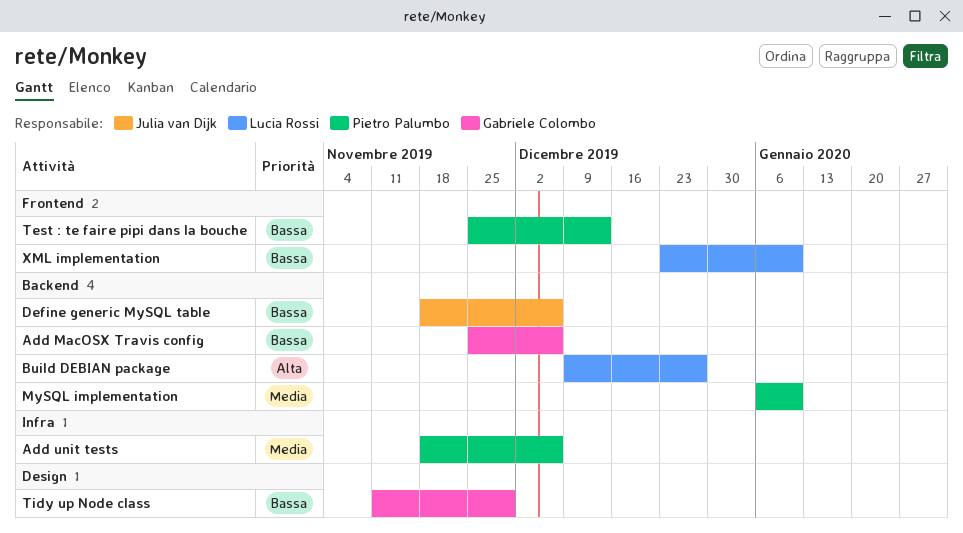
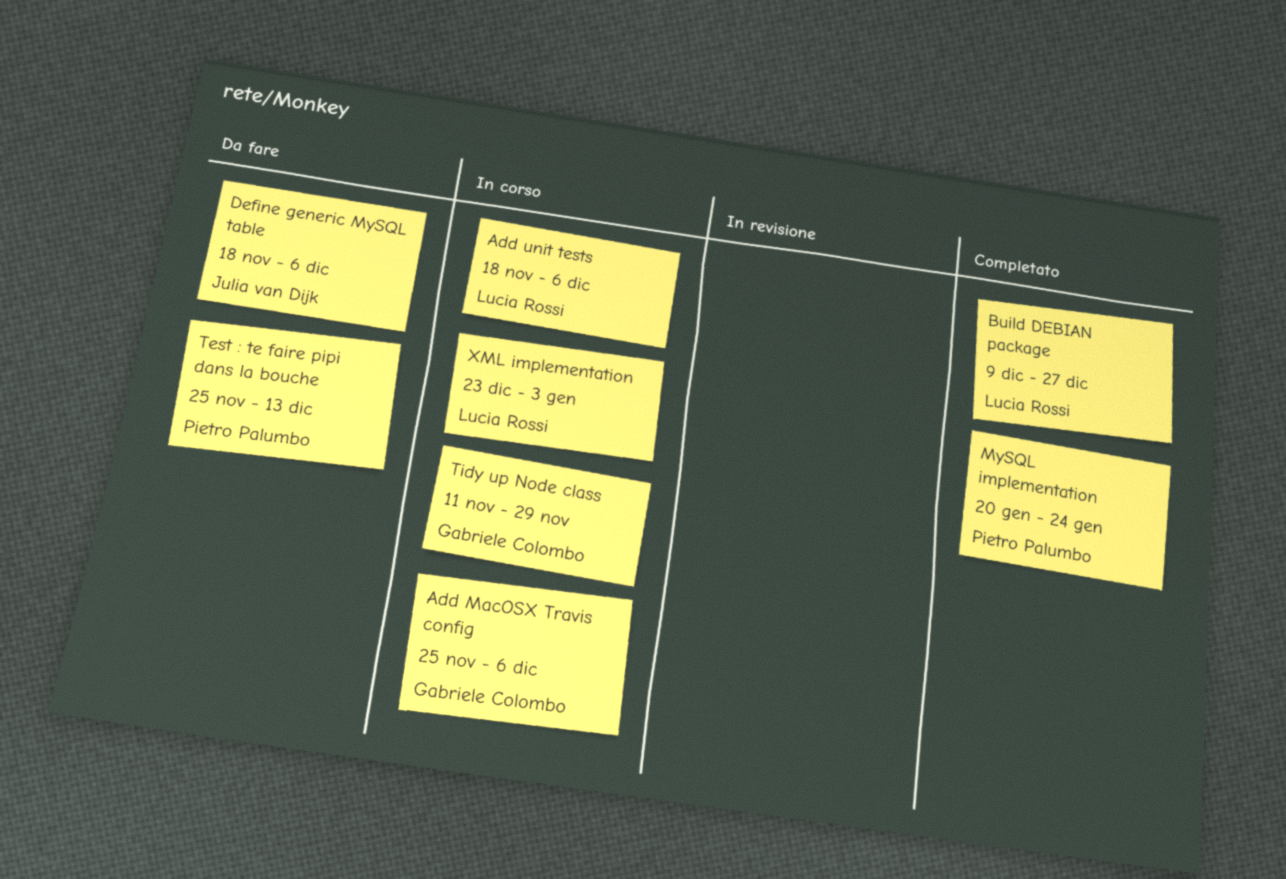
Add unit tests, owner: Pietro Palumbo -> Lucia Rossi
MySQL implementation, start: Jan 6 -> Jan 20
MySQL implementation, due: Jan 10 -> Jan 24
XML implementation, due: Jan 10 -> Jan 3

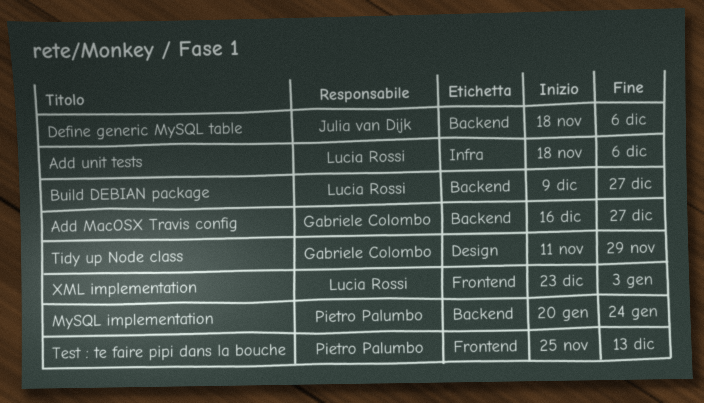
Add MacOSX Travis config, start: Nov 25 -> Dec 16
Add MacOSX Travis config, due: Dec 6 -> Dec 27

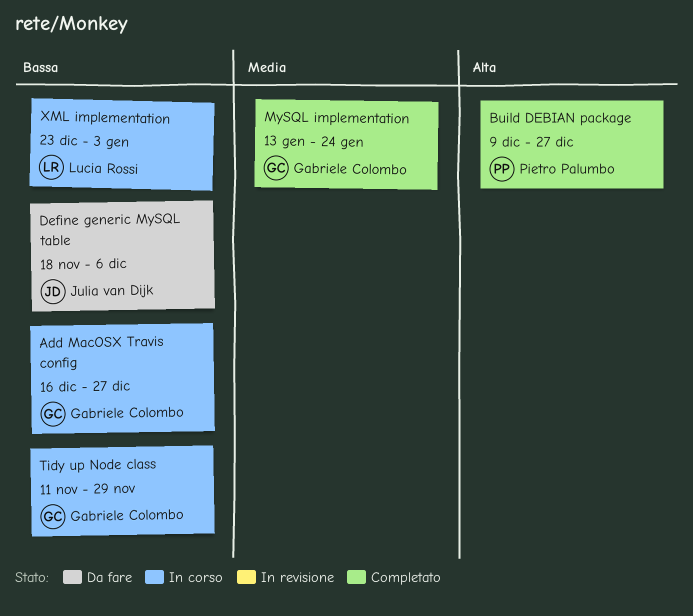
Add unit tests: present -> none
Build DEBIAN package, owner: Lucia Rossi -> Pietro Palumbo
MySQL implementation, owner: Pietro Palumbo -> Gabriele Colombo
MySQL implementation, start: Jan 20 -> Jan 13
Test : te faire pipi dans la bouche: present -> none

